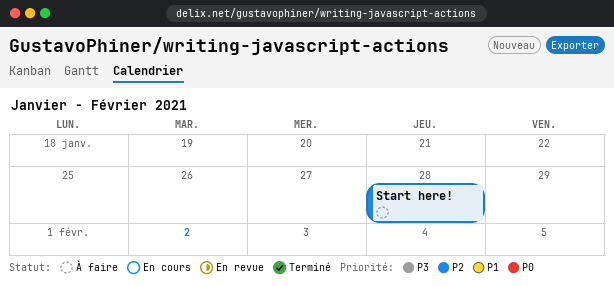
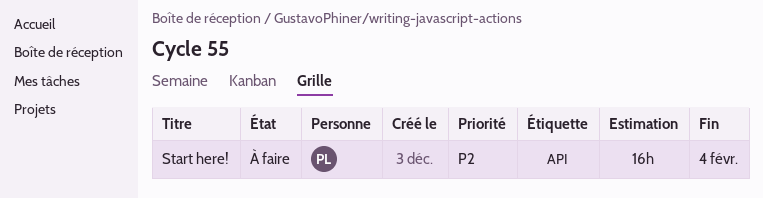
Start here!, due: Jan 28 -> Feb 4

